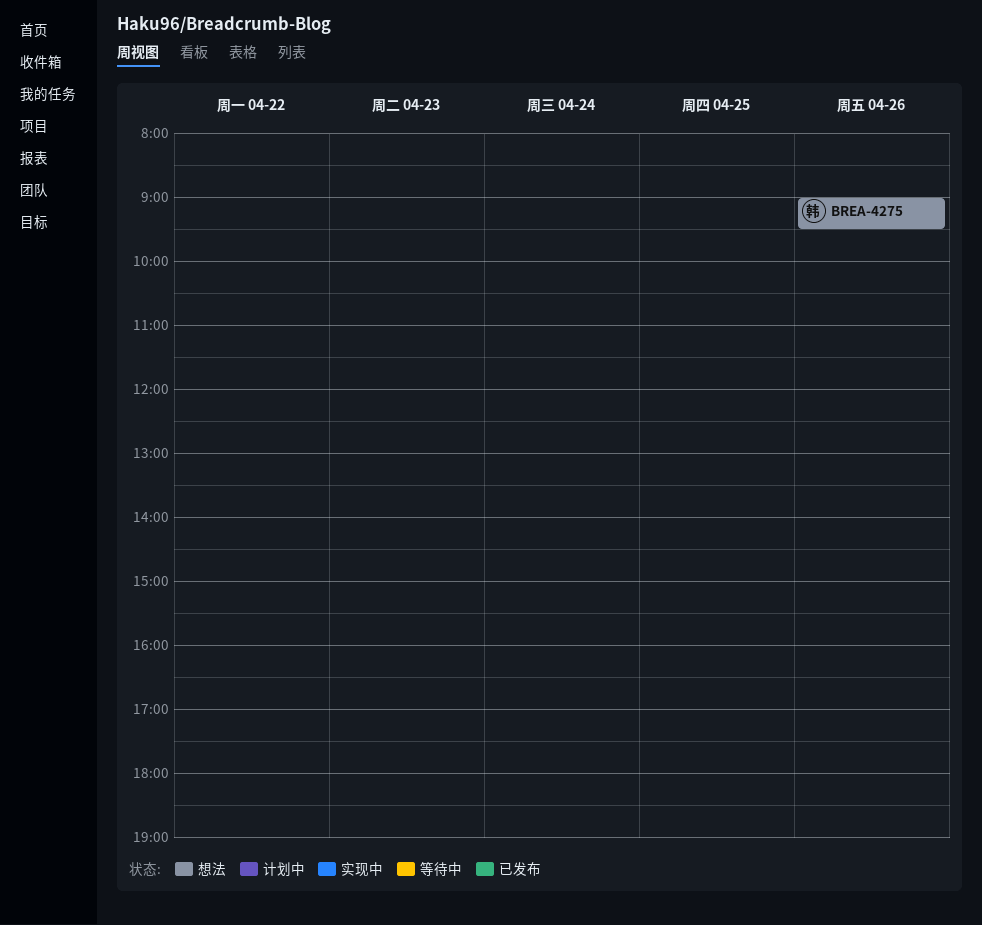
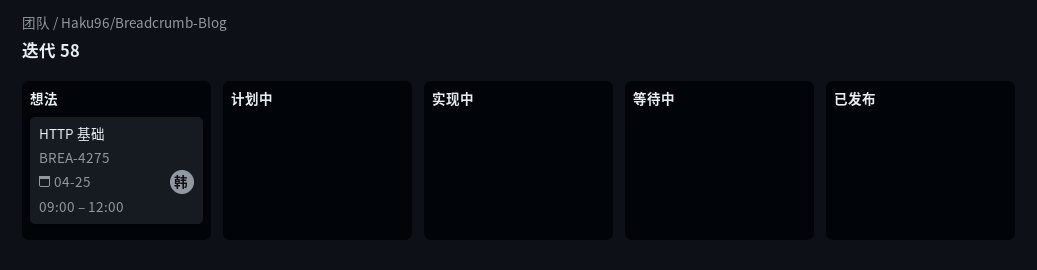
BREA-4275, day: Apr 26 -> Apr 25
BREA-4275, ends: 09:30 -> 12:00

